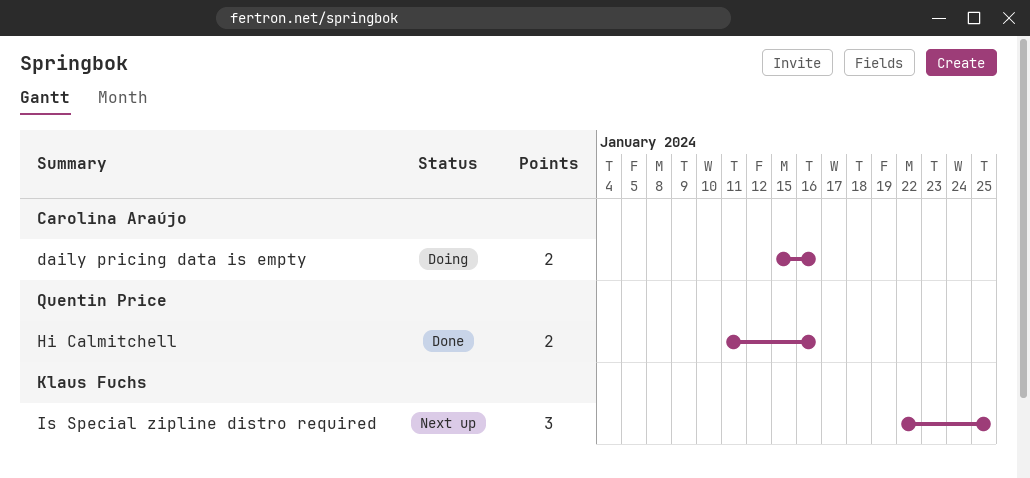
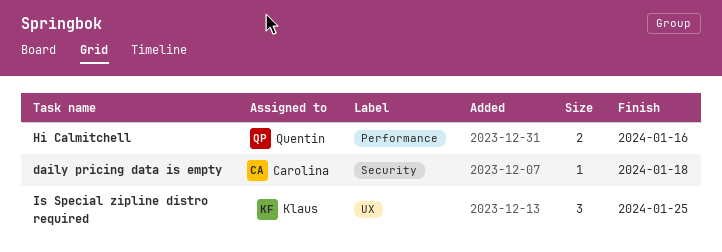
daily pricing data is empty, estimate: 2 -> 1
daily pricing data is empty, due: Jan 16 -> Jan 18

